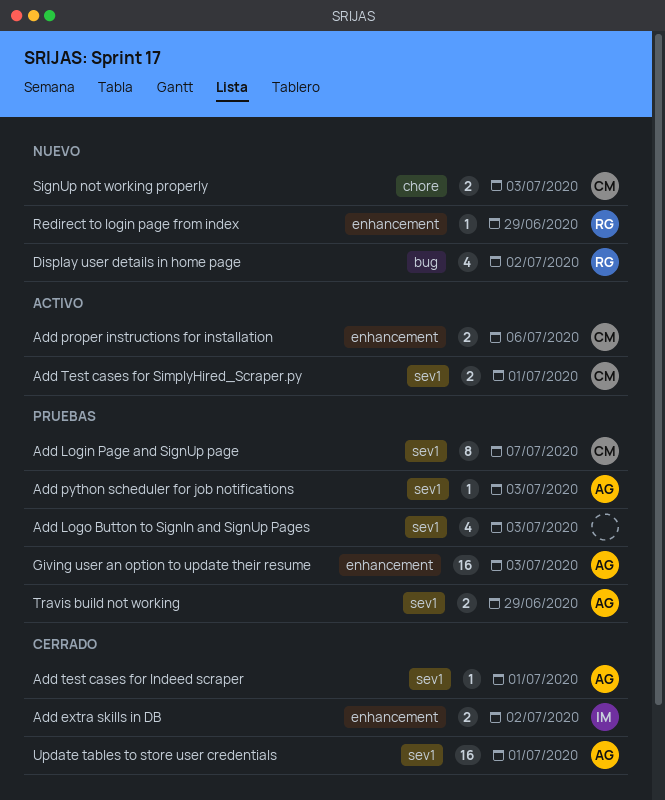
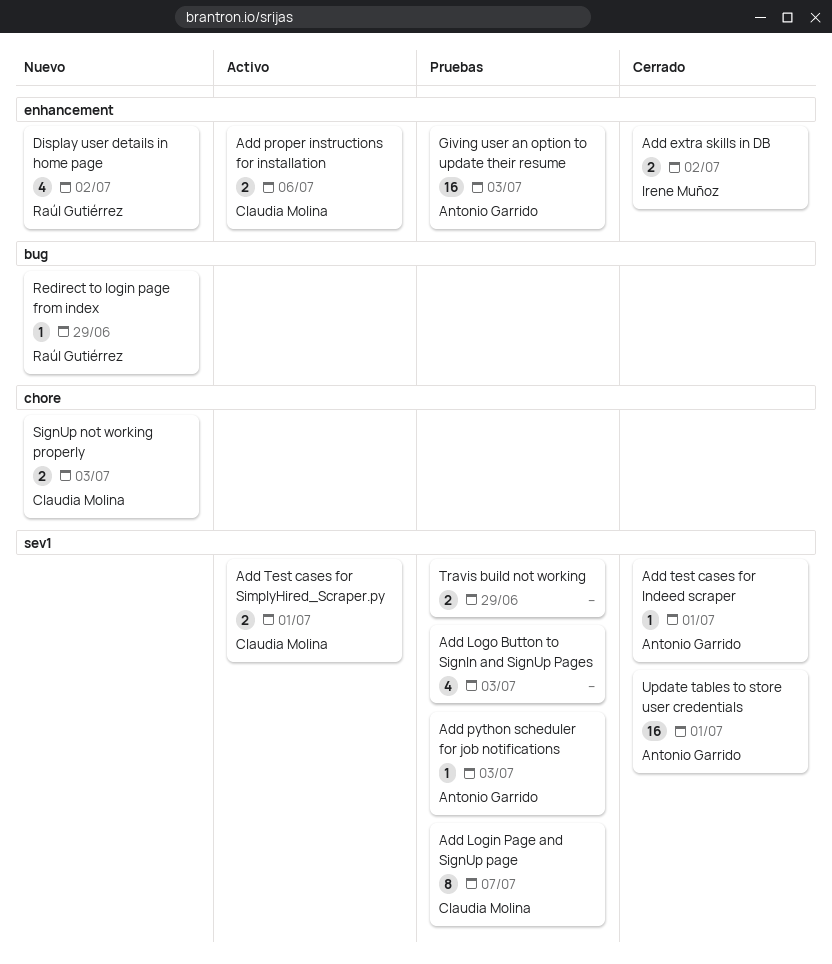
Display user details in home page, label: bug -> enhancement
Redirect to login page from index, label: enhancement -> bug
Travis build not working, owner: Antonio Garrido -> none

